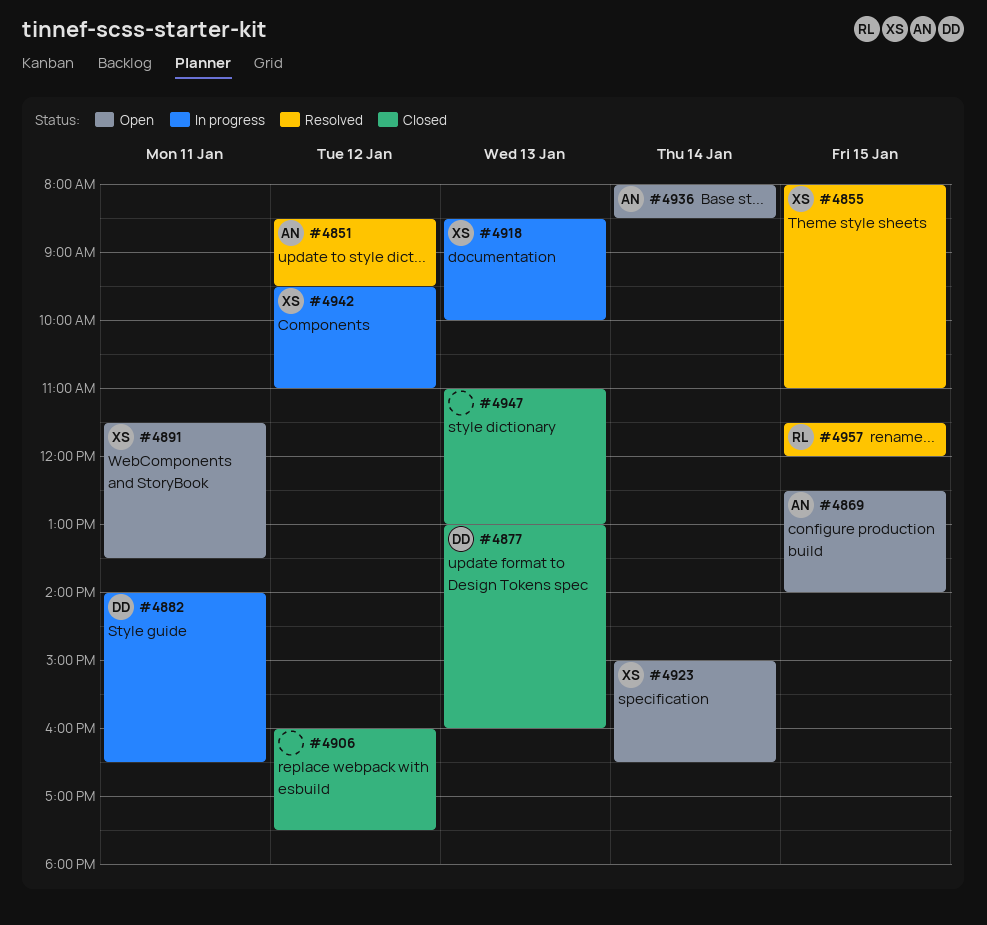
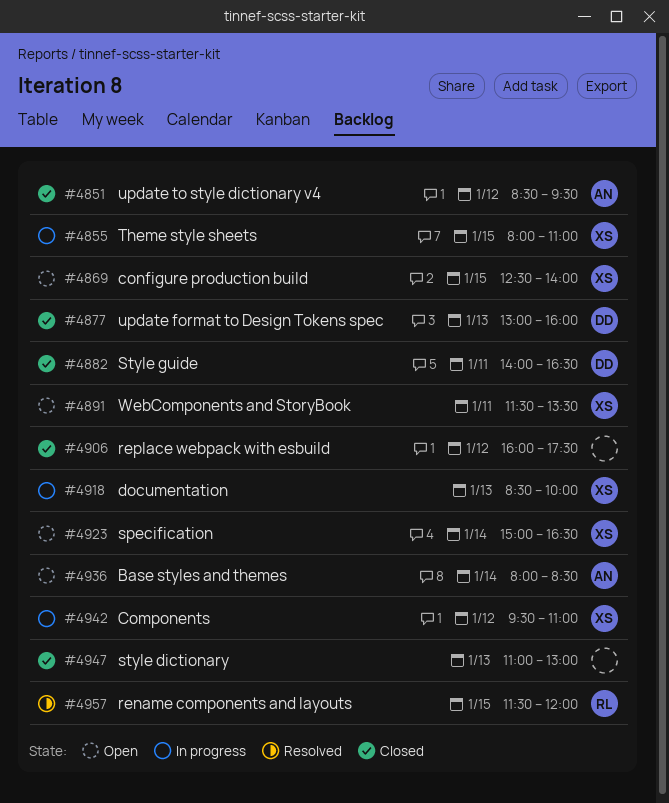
#4851, status: Resolved -> Closed
#4855, status: Resolved -> In progress
#4869, owner: AN -> XS
#4882, status: In progress -> Closed

